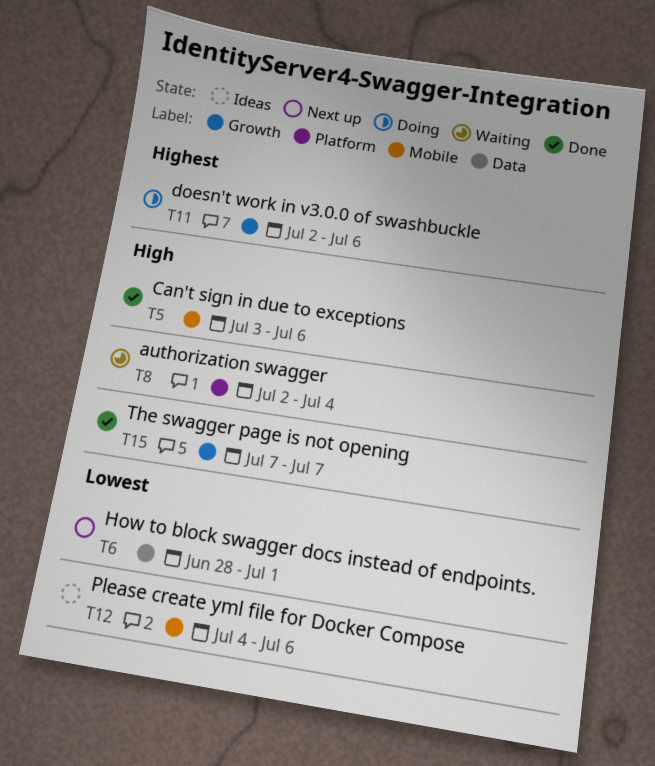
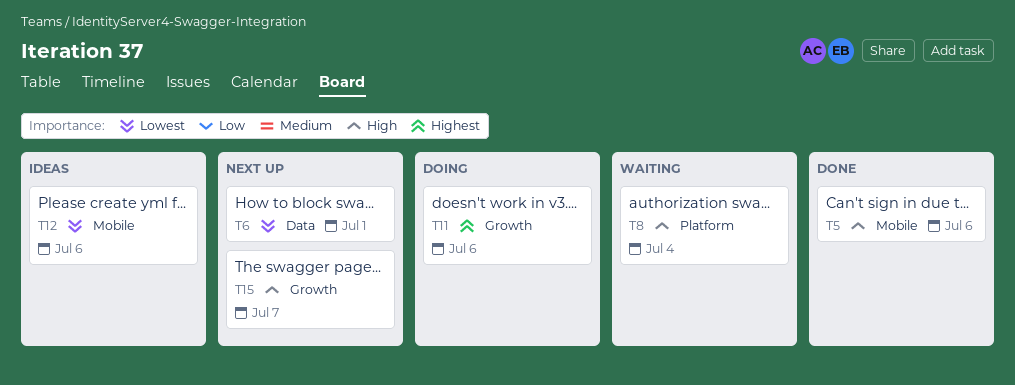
T15, status: Done -> Next up

